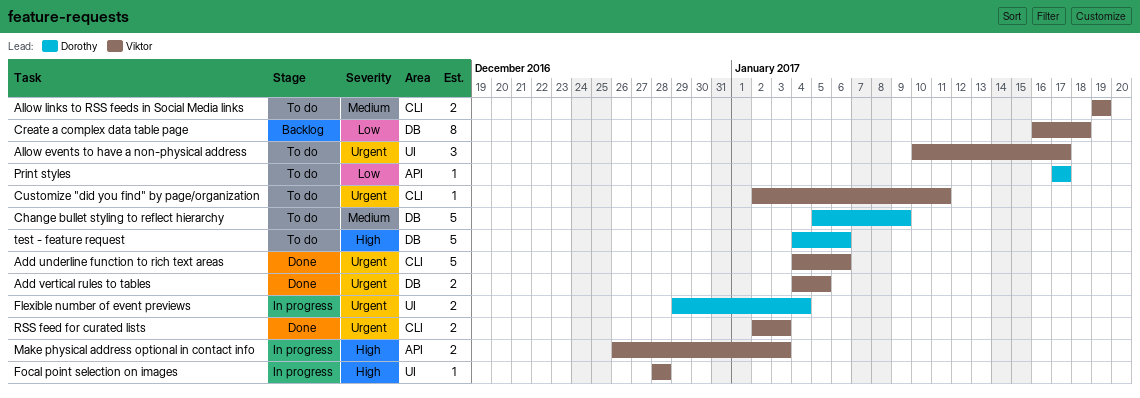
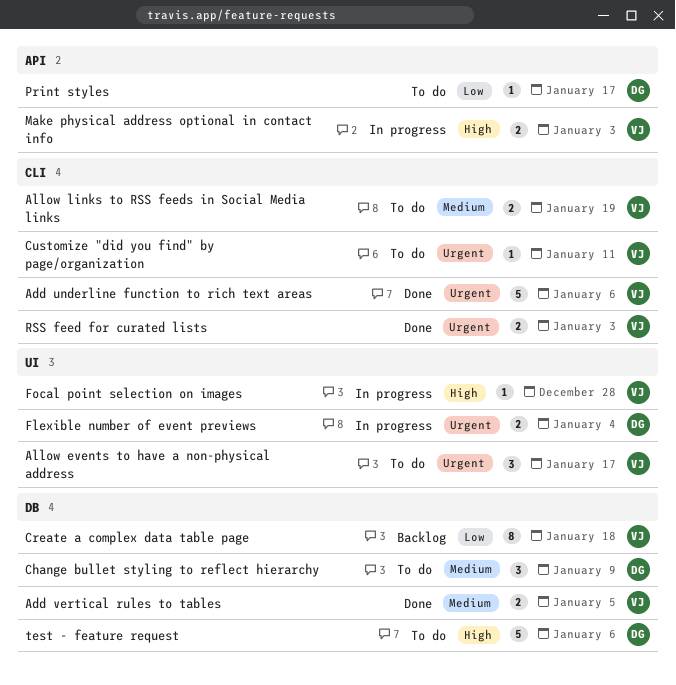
Add vertical rules to tables, priority: Urgent -> Medium
Change bullet styling to reflect hierarchy, estimate: 5 -> 3

